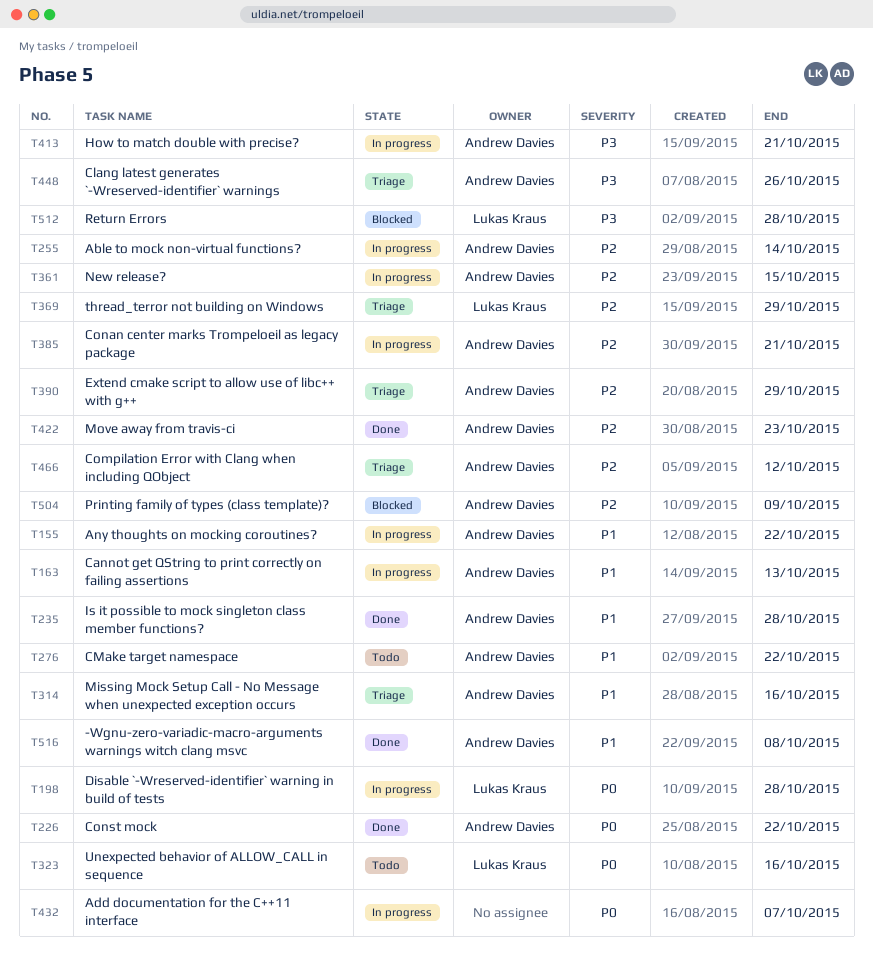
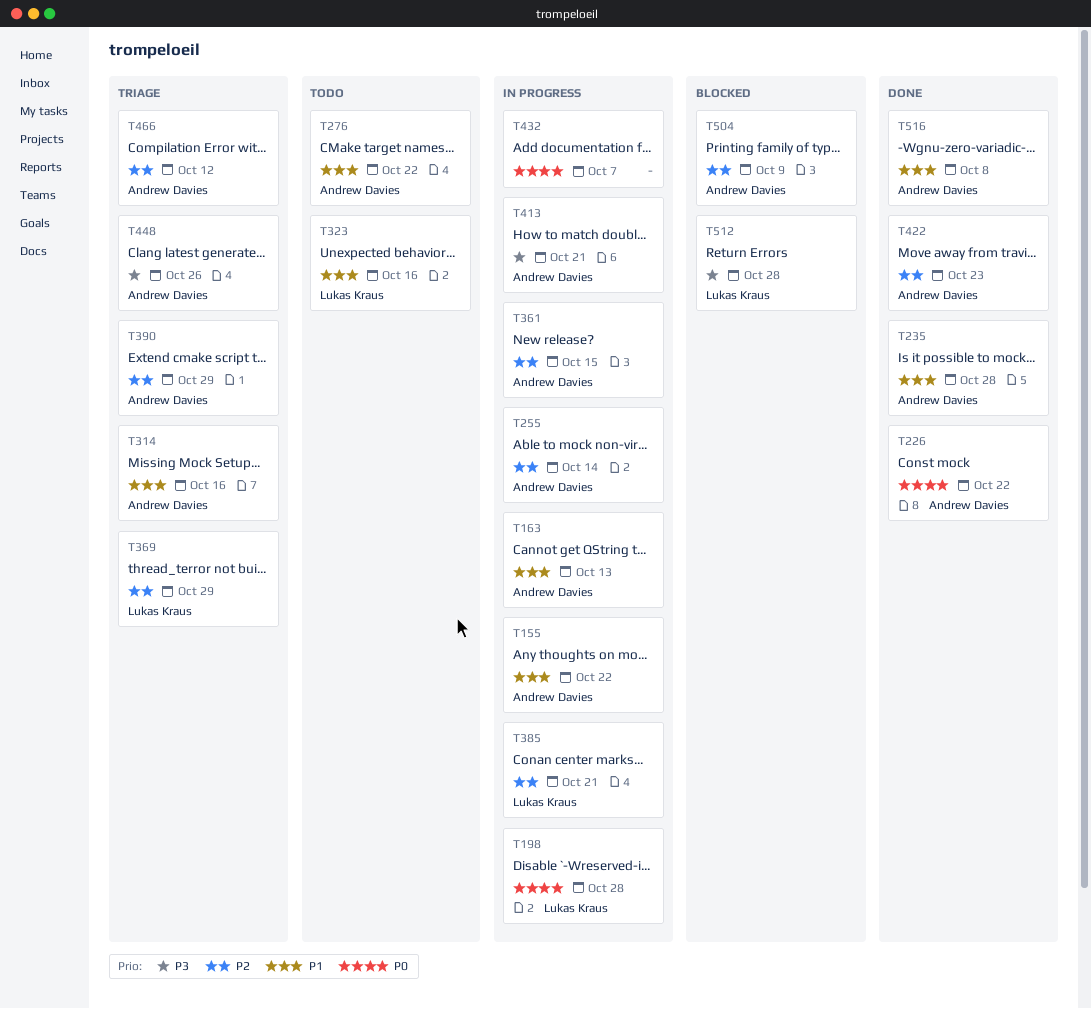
T323, priority: P0 -> P1
T385, owner: Andrew Davies -> Lukas Kraus

